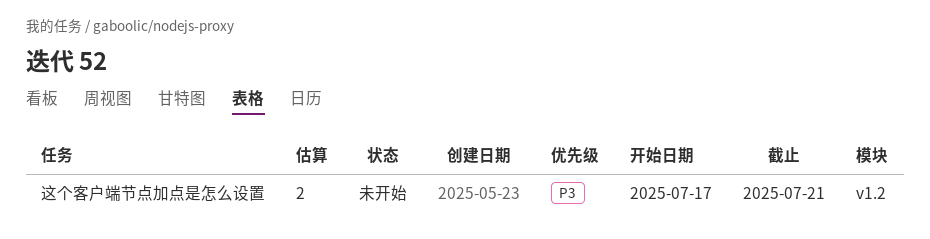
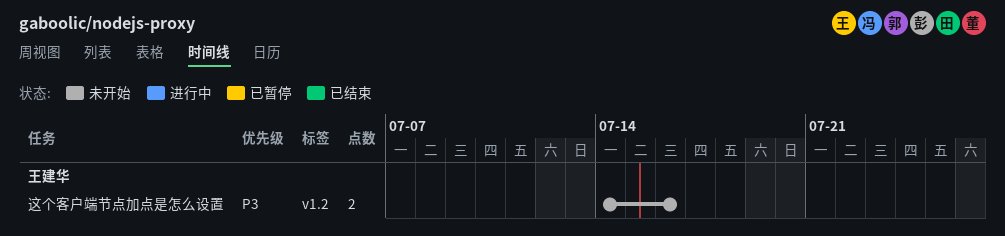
这个客户端节点加点是怎么设置, start: Jul 17 -> Jul 14
这个客户端节点加点是怎么设置, due: Jul 21 -> Jul 16

